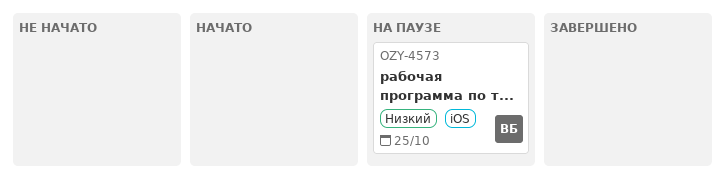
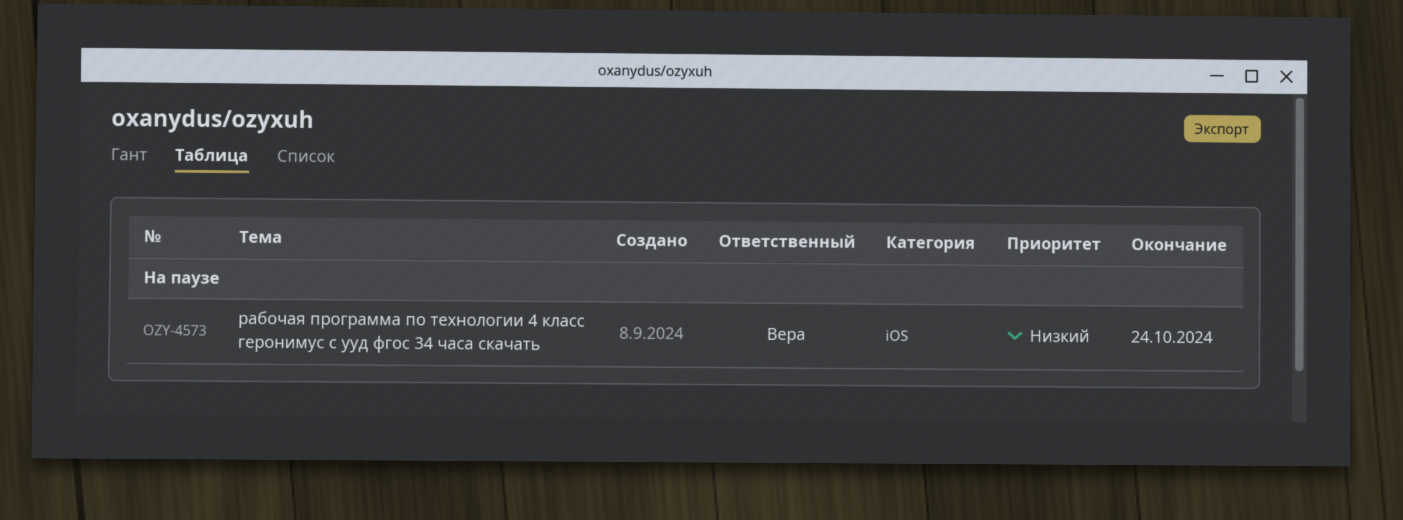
OZY-4573, due: Oct 25 -> Oct 24

